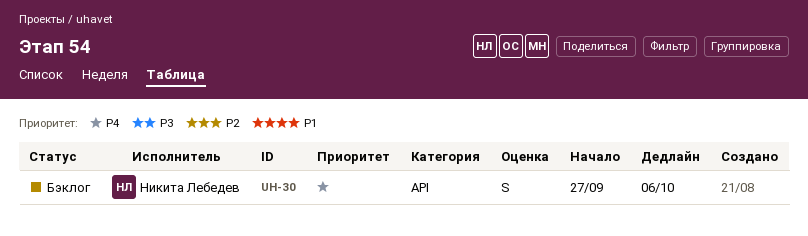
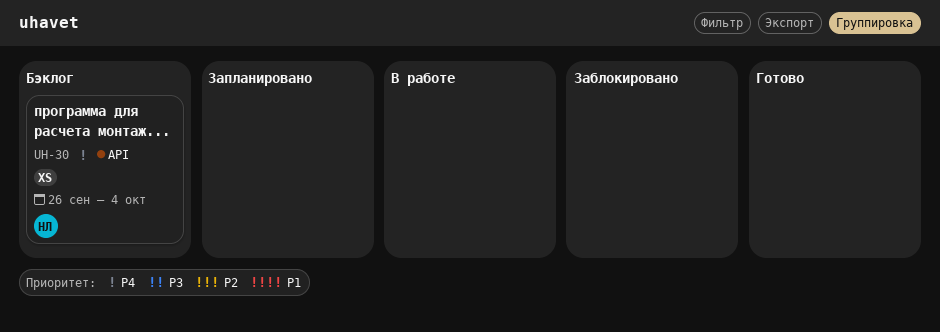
UH-30, estimate: S -> XS
UH-30, start: Sep 27 -> Sep 26
UH-30, due: Oct 6 -> Oct 4

